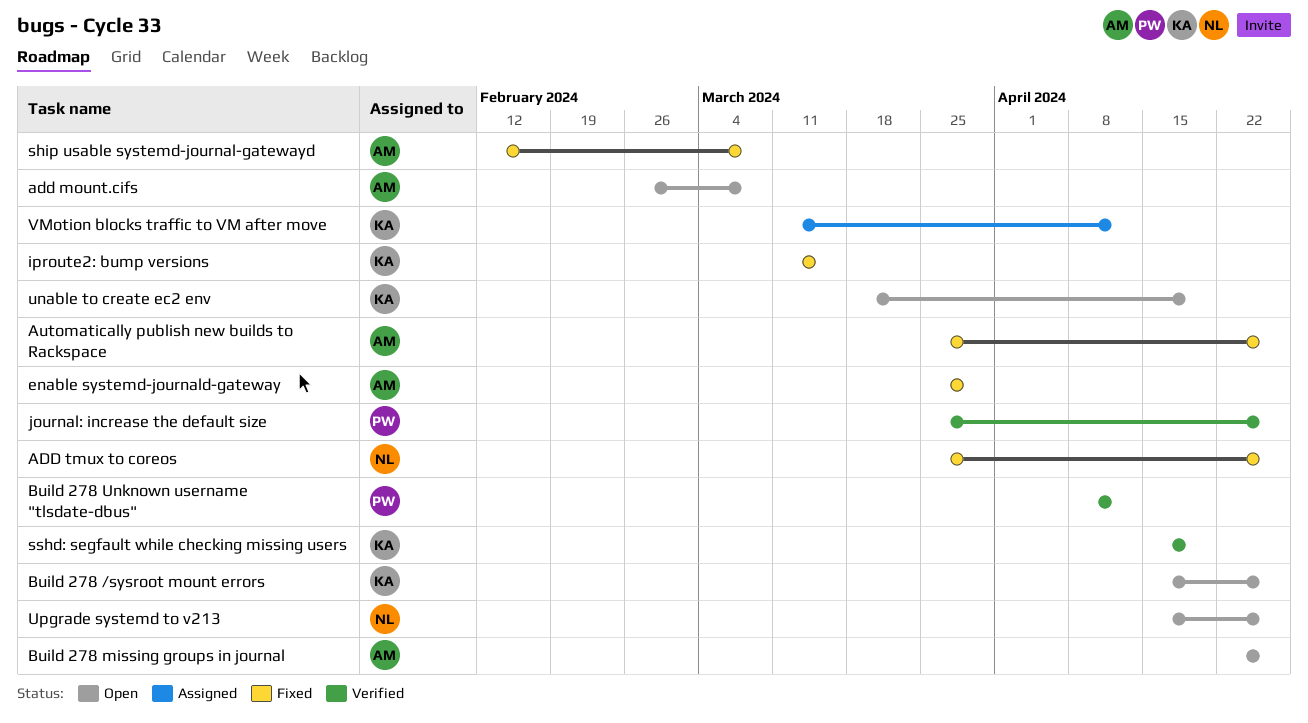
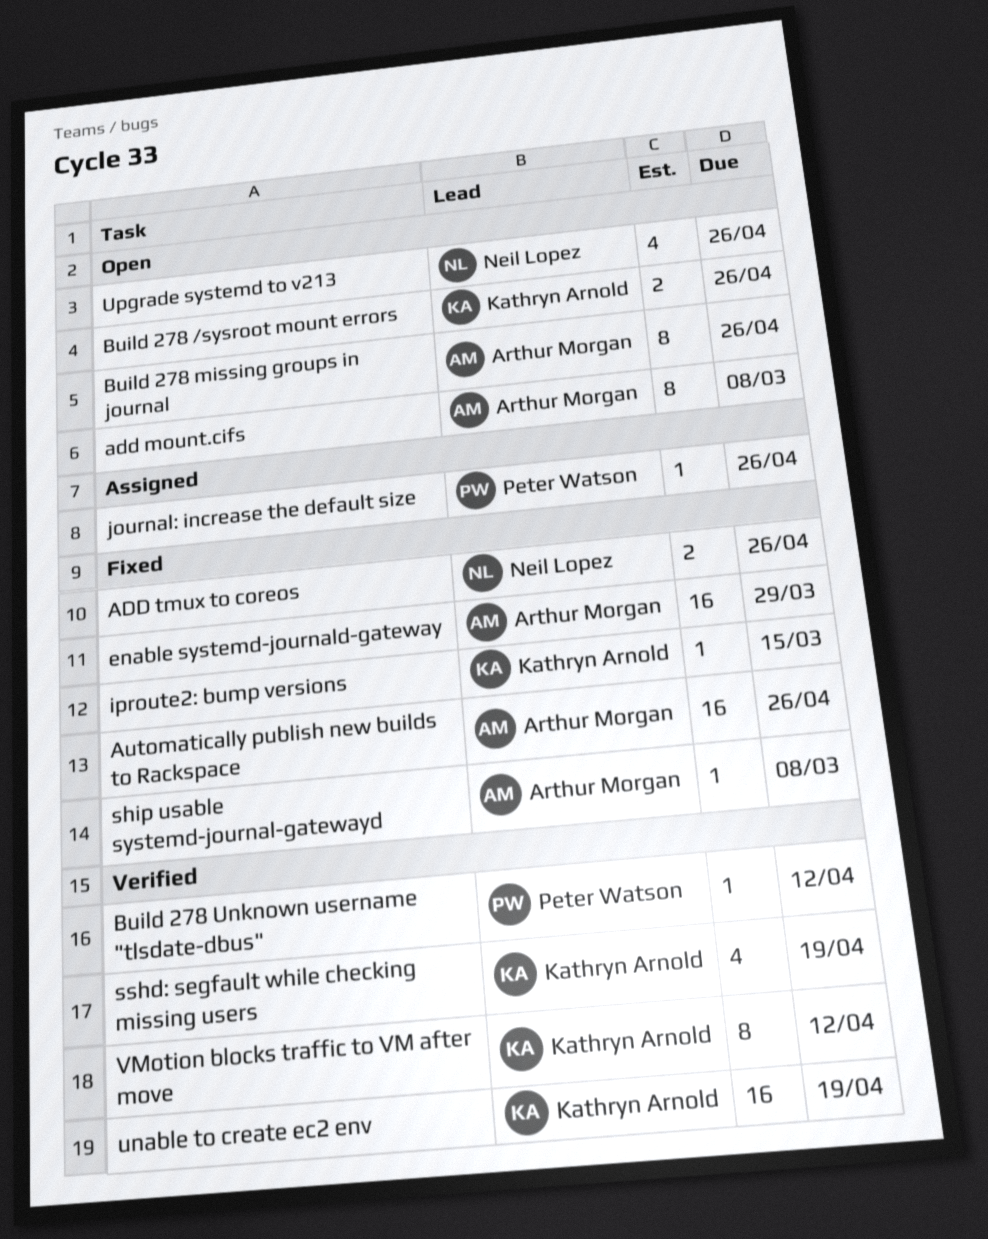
journal: increase the default size, status: Verified -> Assigned
unable to create ec2 env, status: Open -> Verified
VMotion blocks traffic to VM after move, status: Assigned -> Verified

